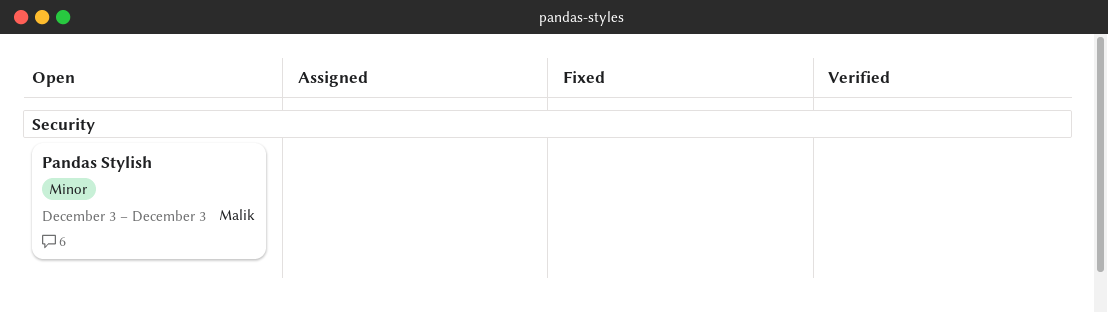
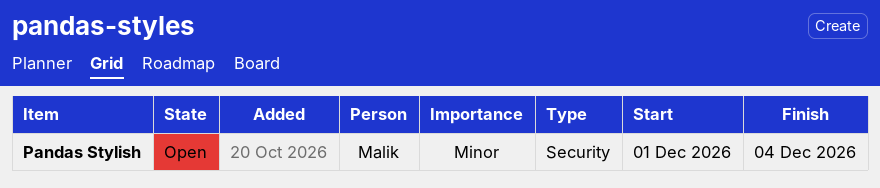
Pandas Stylish, start: Dec 3 -> Dec 1
Pandas Stylish, due: Dec 3 -> Dec 4

